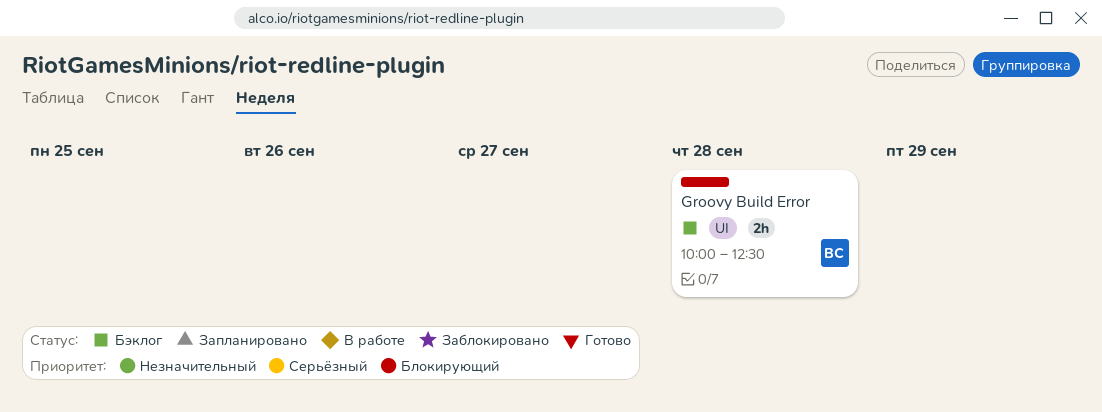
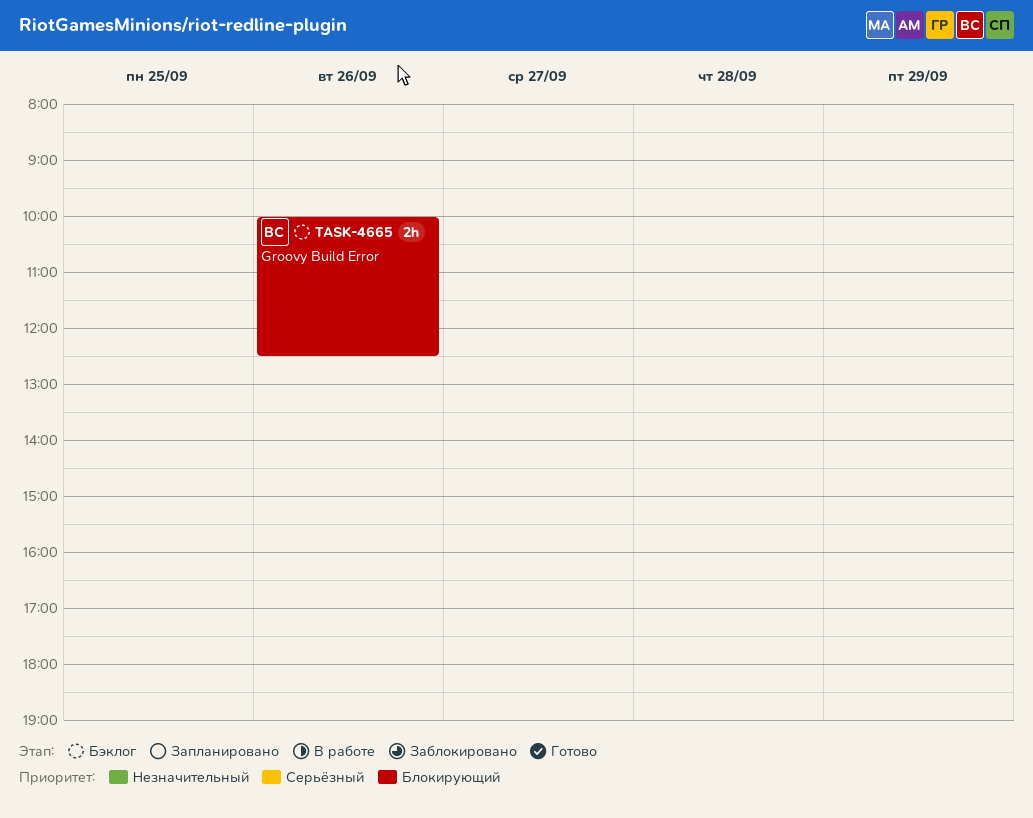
Groovy Build Error, day: Sep 28 -> Sep 26

